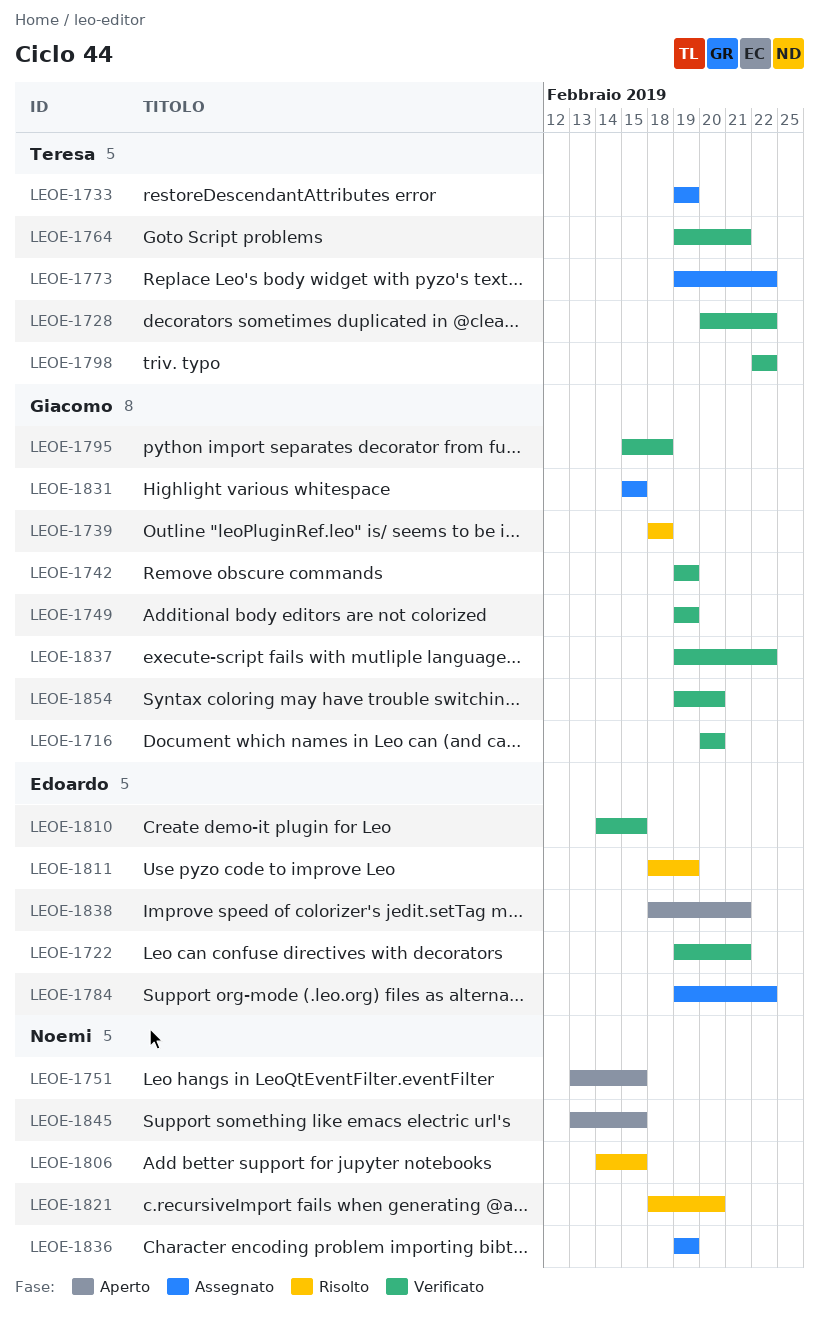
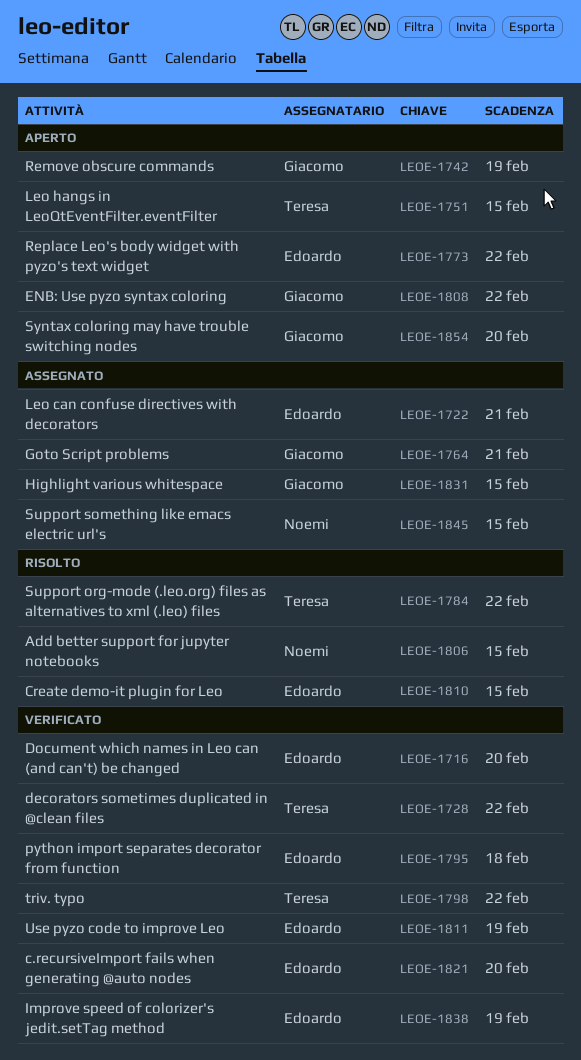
LEOE-1716, owner: Giacomo -> Edoardo
LEOE-1722, status: Verificato -> Assegnato
LEOE-1733: present -> none
LEOE-1739: present -> none
LEOE-1742, status: Verificato -> Aperto
LEOE-1749: present -> none
LEOE-1751, owner: Noemi -> Teresa
LEOE-1764, status: Verificato -> Assegnato
LEOE-1764, owner: Teresa -> Giacomo
LEOE-1773, status: Assegnato -> Aperto
LEOE-1773, owner: Teresa -> Edoardo
LEOE-1784, status: Assegnato -> Risolto
LEOE-1784, owner: Edoardo -> Teresa
LEOE-1795, owner: Giacomo -> Edoardo
LEOE-1808: none -> present
LEOE-1810, status: Verificato -> Risolto
LEOE-1811, status: Risolto -> Verificato
LEOE-1821, status: Risolto -> Verificato
LEOE-1821, owner: Noemi -> Edoardo
LEOE-1836: present -> none
LEOE-1837: present -> none
LEOE-1838, status: Aperto -> Verificato
LEOE-1838, due: Feb 21 -> Feb 19
LEOE-1845, status: Aperto -> Assegnato
LEOE-1854, status: Verificato -> Aperto

